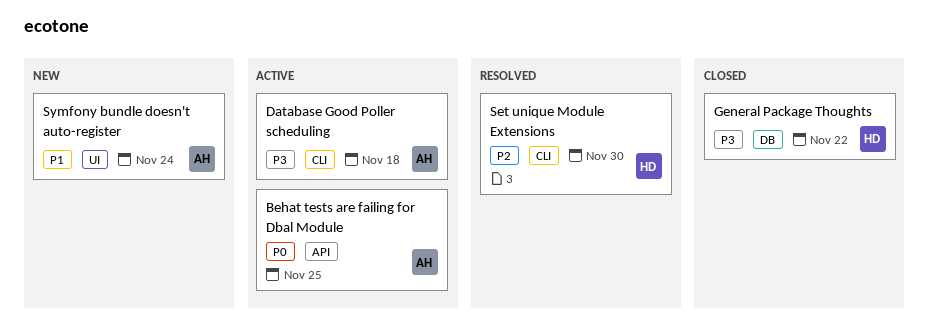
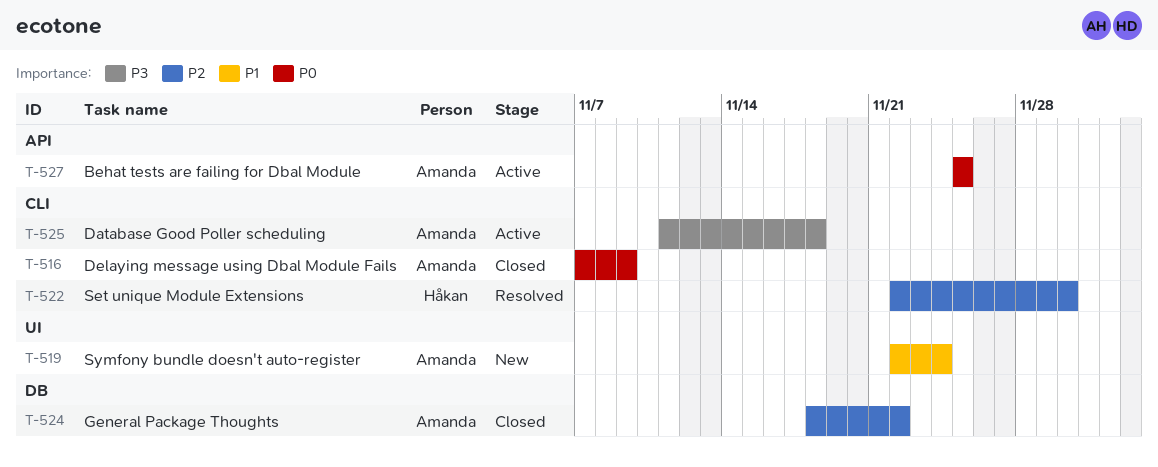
Delaying message using Dbal Module Fails: none -> present
General Package Thoughts, owner: Håkan -> Amanda
General Package Thoughts, priority: P3 -> P2

